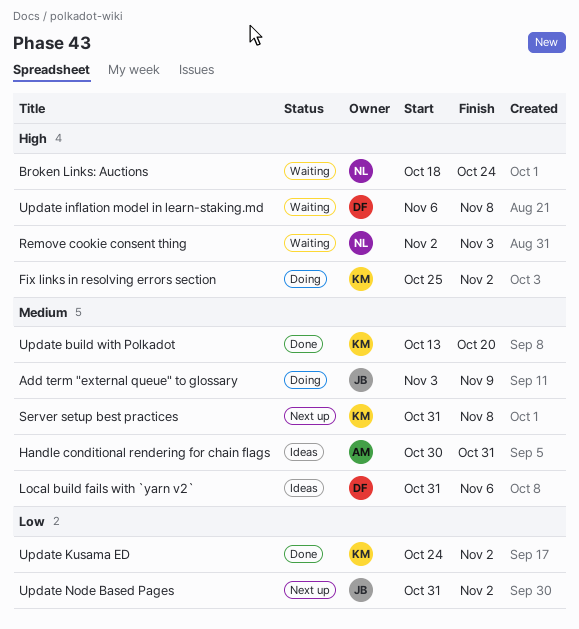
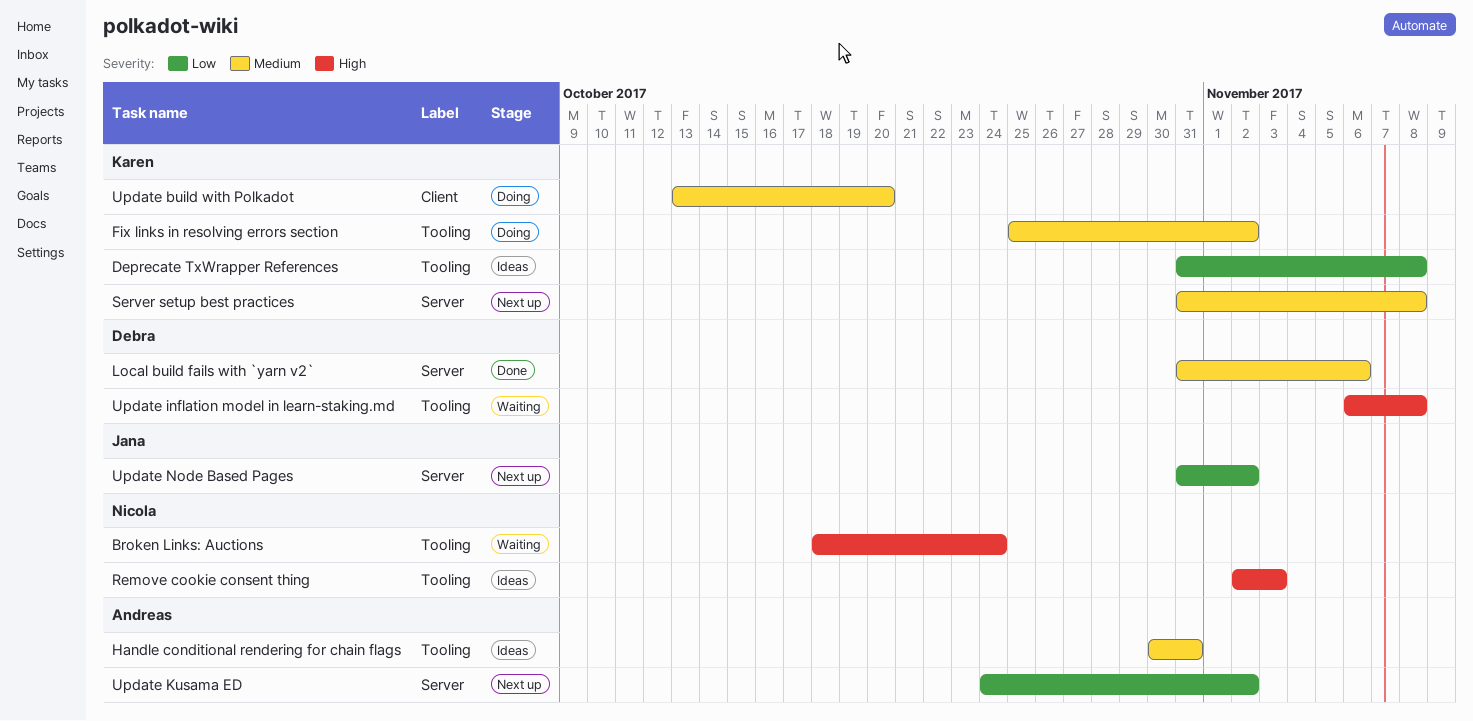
Add term "external queue" to glossary: present -> none
Deprecate TxWrapper References: none -> present
Fix links in resolving errors section, priority: High -> Medium
Local build fails with `yarn v2`, status: Ideas -> Done
Remove cookie consent thing, status: Waiting -> Ideas
Update build with Polkadot, status: Done -> Doing
Update Kusama ED, status: Done -> Next up
Update Kusama ED, owner: Karen -> Andreas

